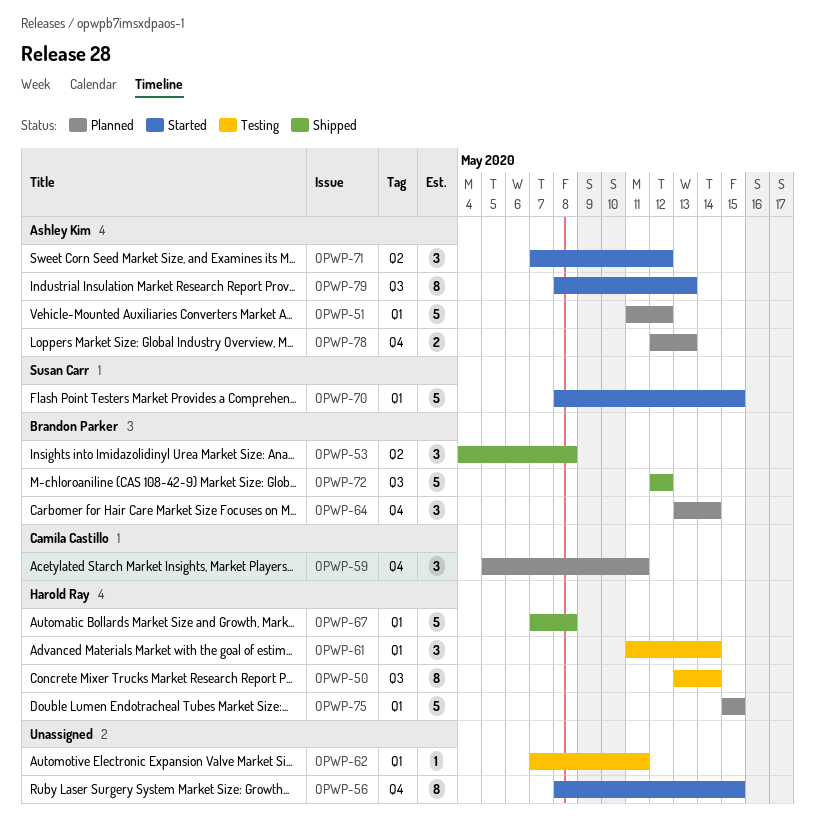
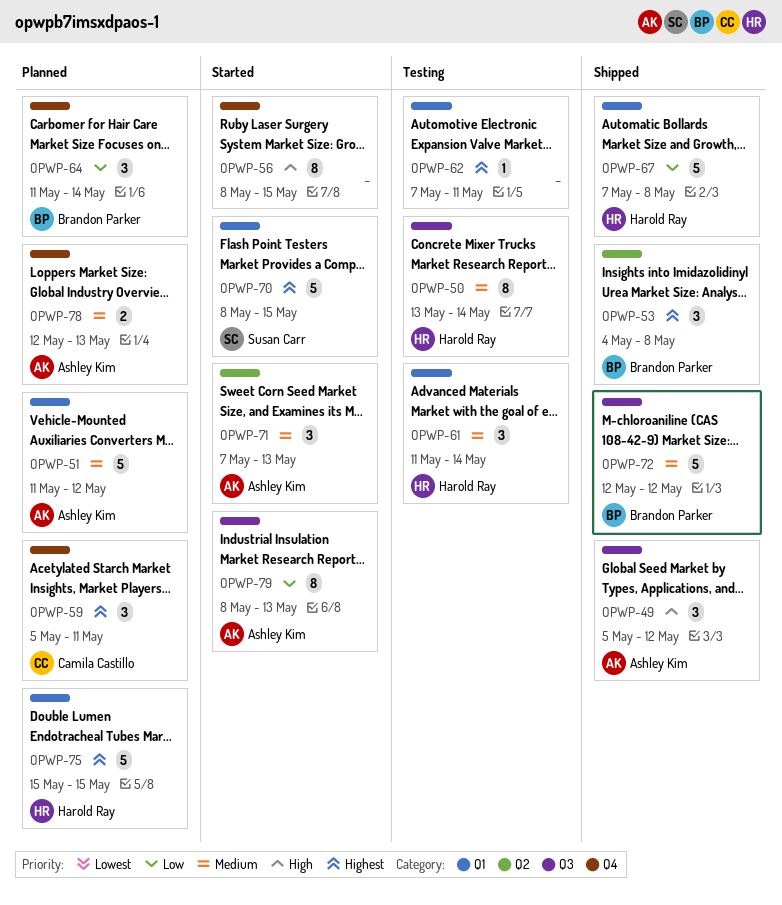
OPWP-49: none -> present
OPWP-64, start: May 13 -> May 11
OPWP-71, due: May 12 -> May 13

